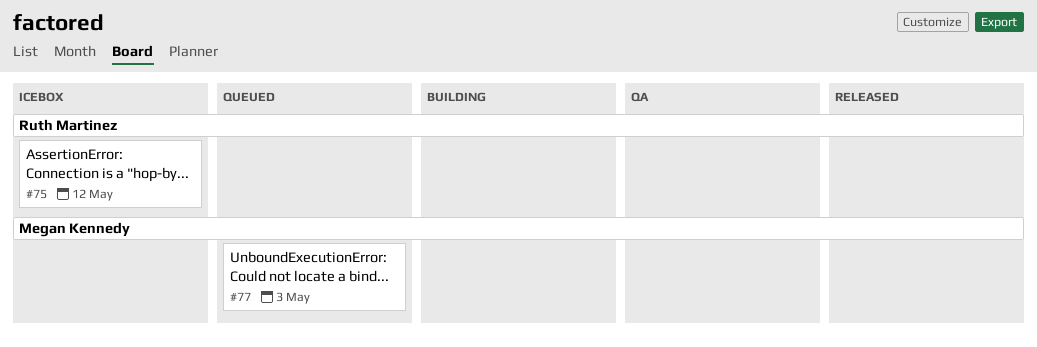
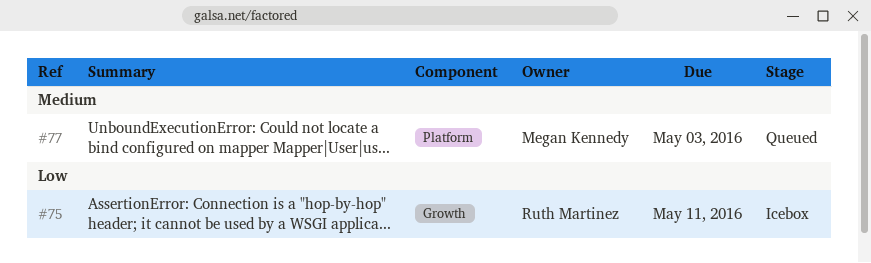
#75, due: May 12 -> May 11

